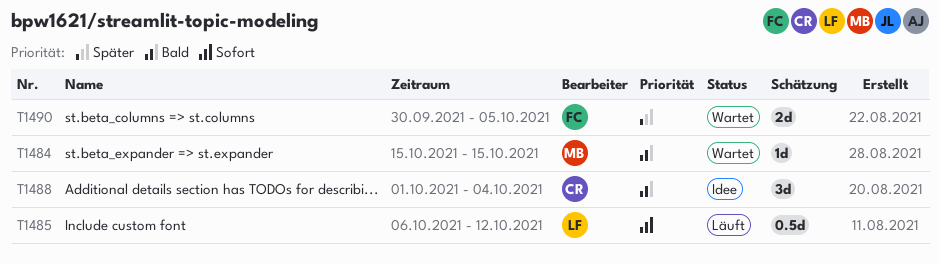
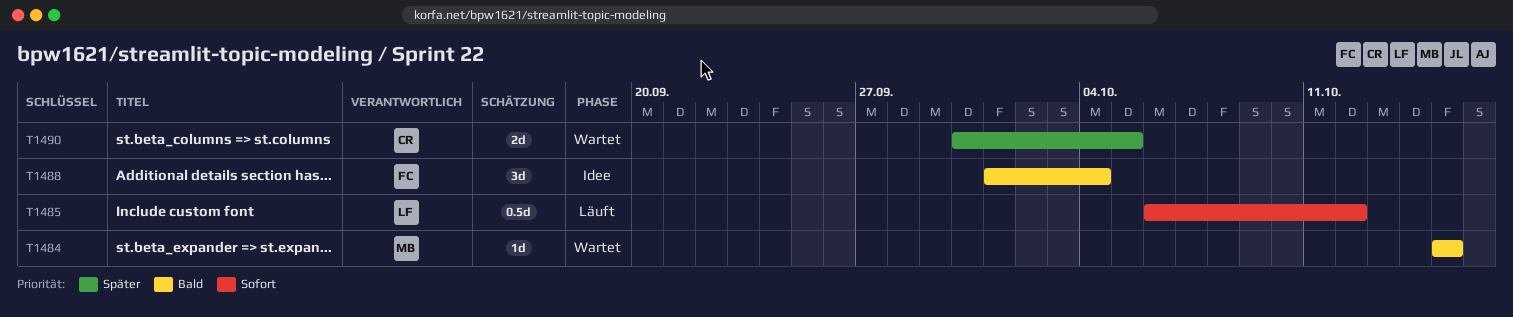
T1488, owner: CR -> FC
T1490, owner: FC -> CR

